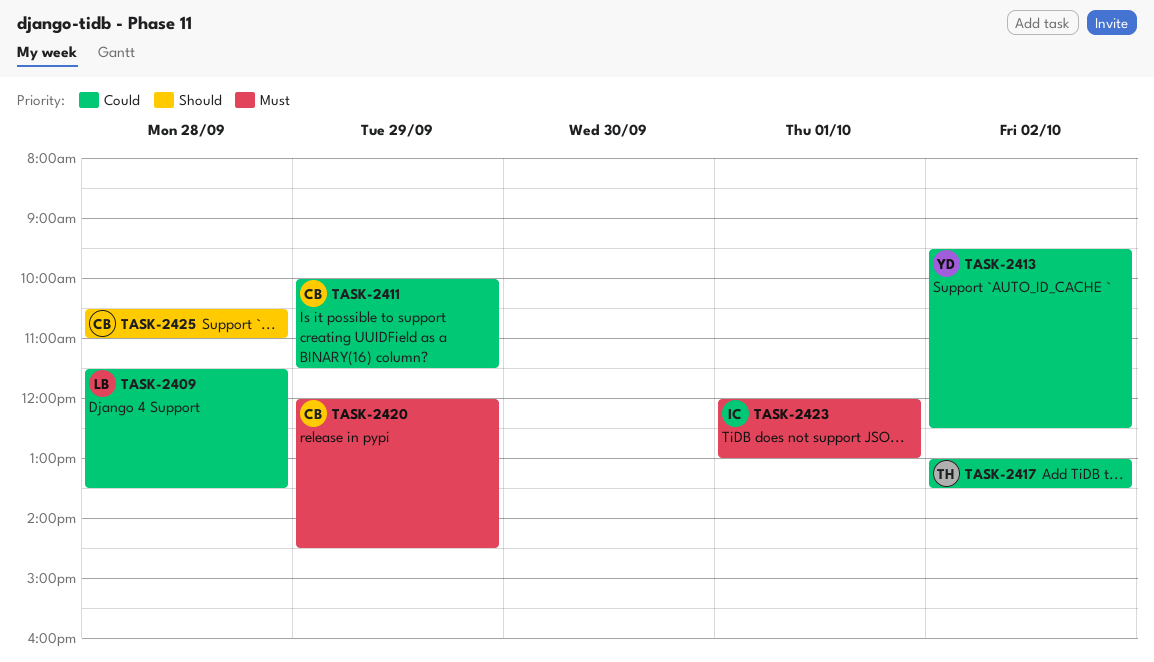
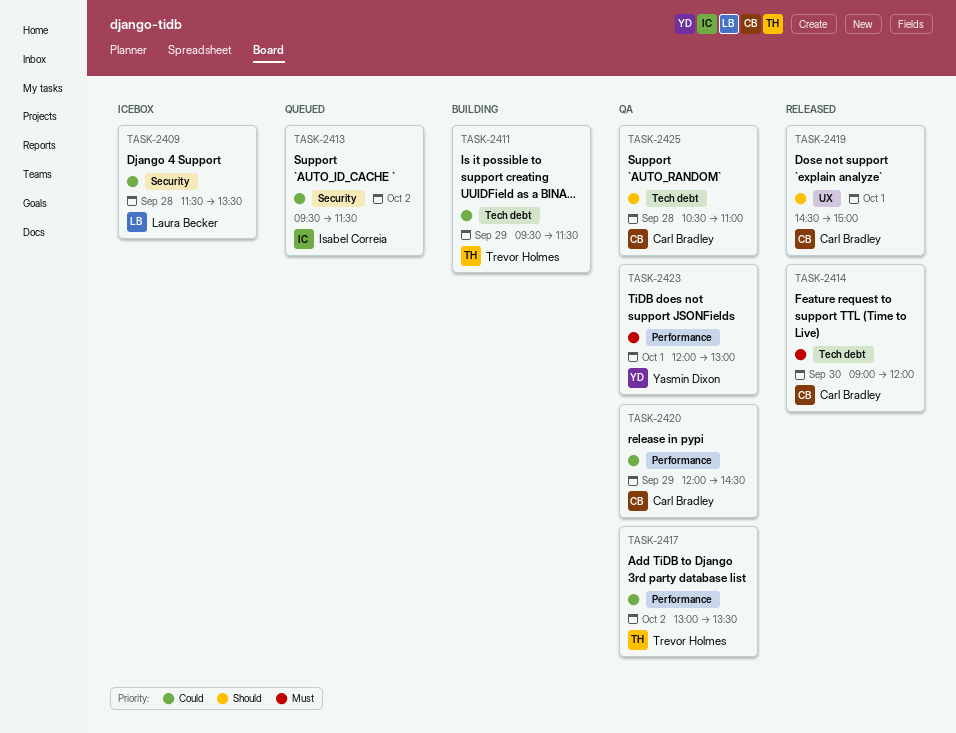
TASK-2411, owner: Carl Bradley -> Trevor Holmes
TASK-2411, begins: 10:00 -> 09:30
TASK-2413, owner: Yasmin Dixon -> Isabel Correia
TASK-2413, ends: 12:30 -> 11:30
TASK-2414: none -> present
TASK-2419: none -> present
TASK-2420, priority: Must -> Could
TASK-2423, owner: Isabel Correia -> Yasmin Dixon

